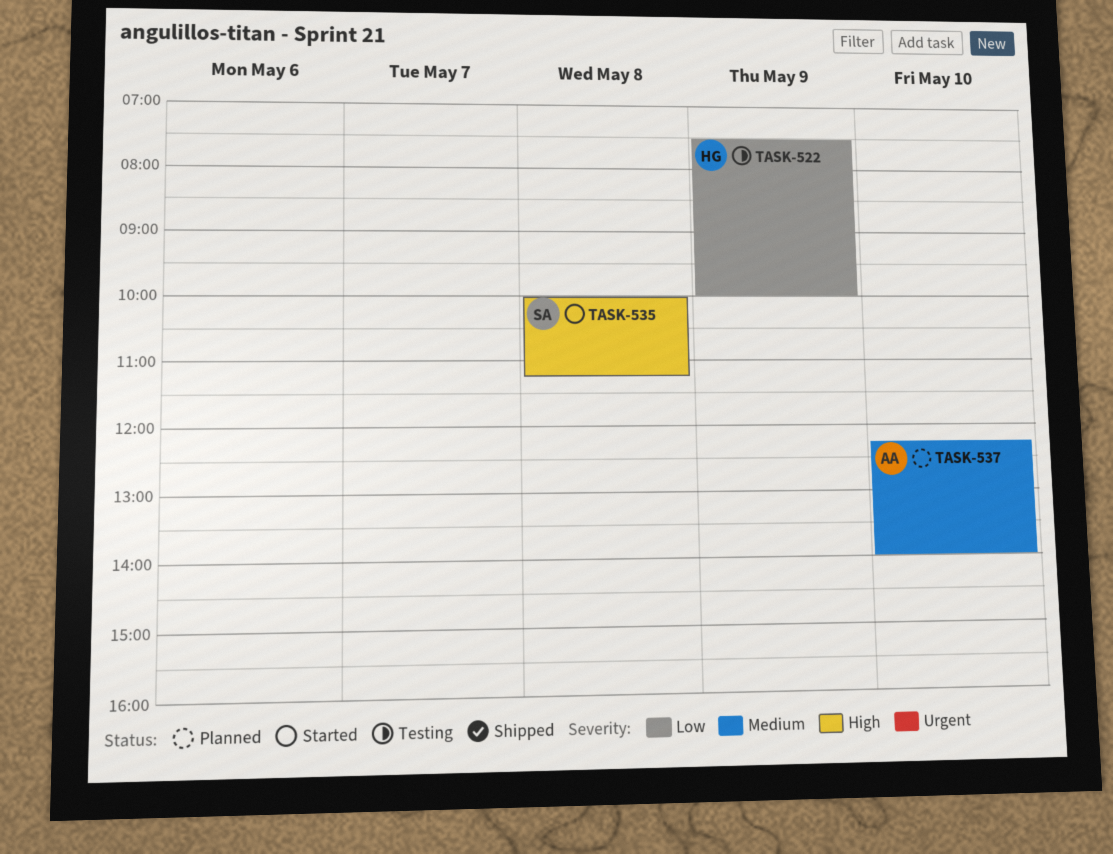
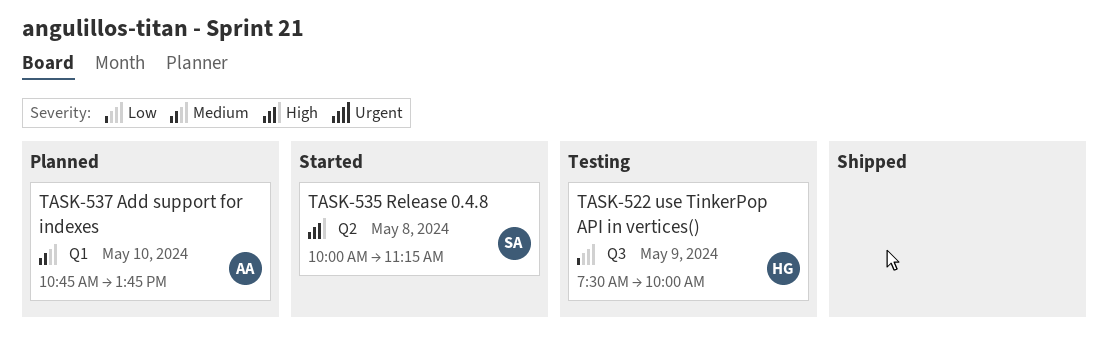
TASK-537, begins: 12:15 -> 10:45
TASK-537, ends: 14:00 -> 13:45

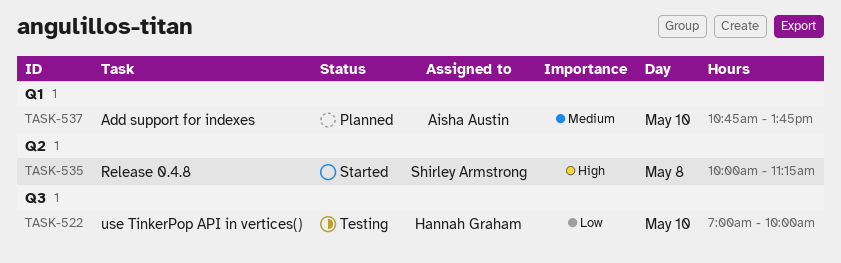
TASK-522, day: May 9 -> May 10
TASK-522, begins: 07:30 -> 07:00

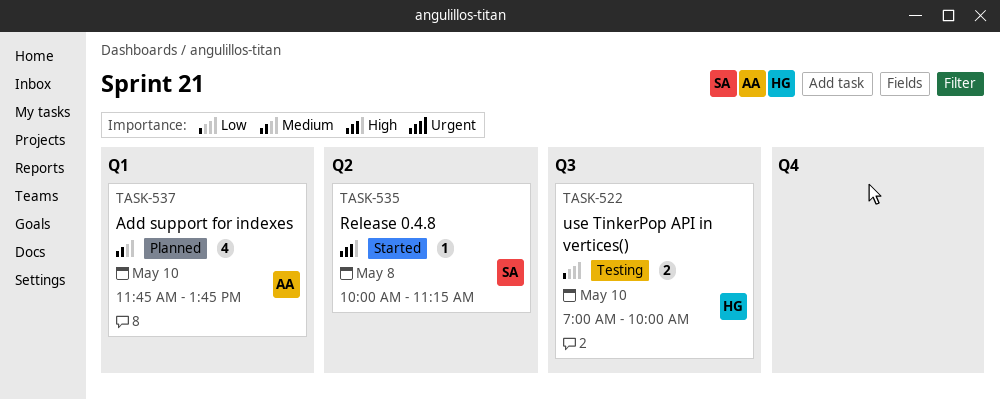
TASK-537, begins: 10:45 -> 11:45

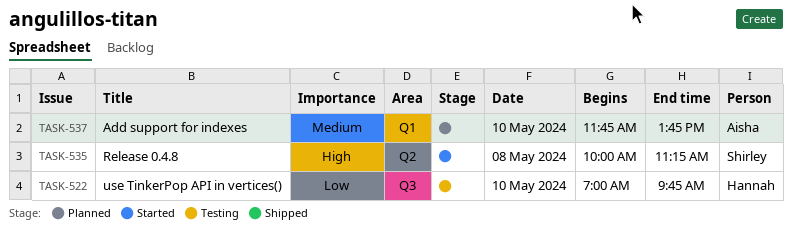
TASK-522, ends: 10:00 -> 09:45

